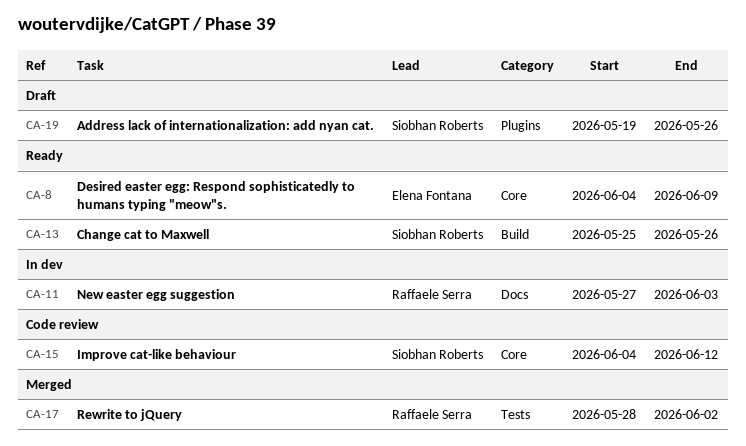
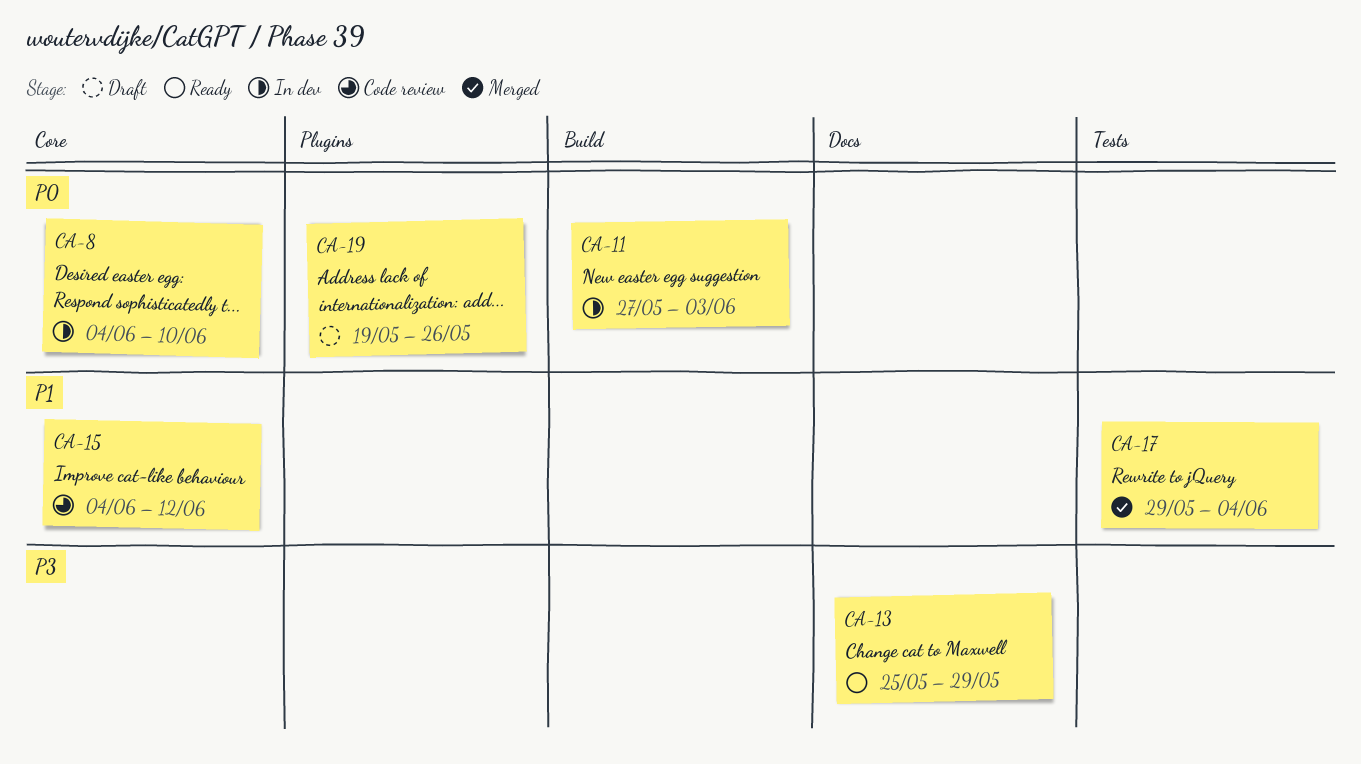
CA-8, status: Ready -> In dev
CA-8, due: Jun 9 -> Jun 10
CA-11, label: Docs -> Build
CA-13, label: Build -> Docs
CA-13, due: May 26 -> May 29
CA-17, start: May 28 -> May 29
CA-17, due: Jun 2 -> Jun 4

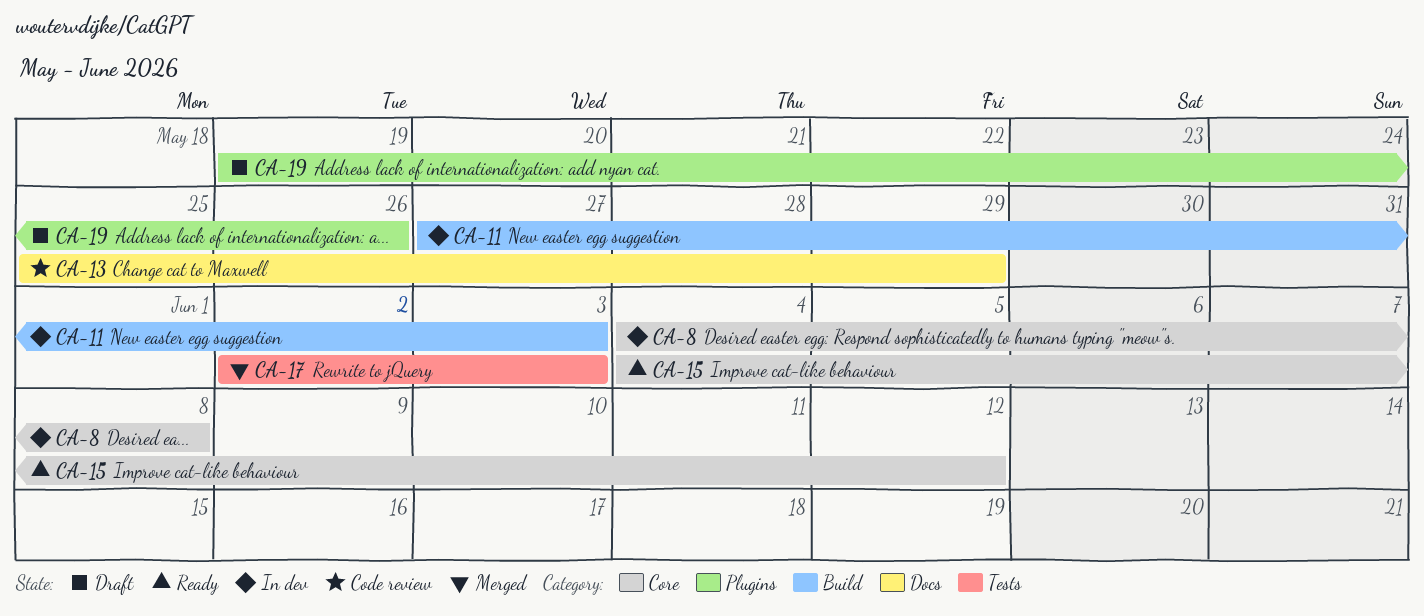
CA-8, due: Jun 10 -> Jun 8
CA-13, status: Ready -> Code review
CA-15, status: Code review -> Ready
CA-17, start: May 29 -> Jun 2
CA-17, due: Jun 4 -> Jun 3

